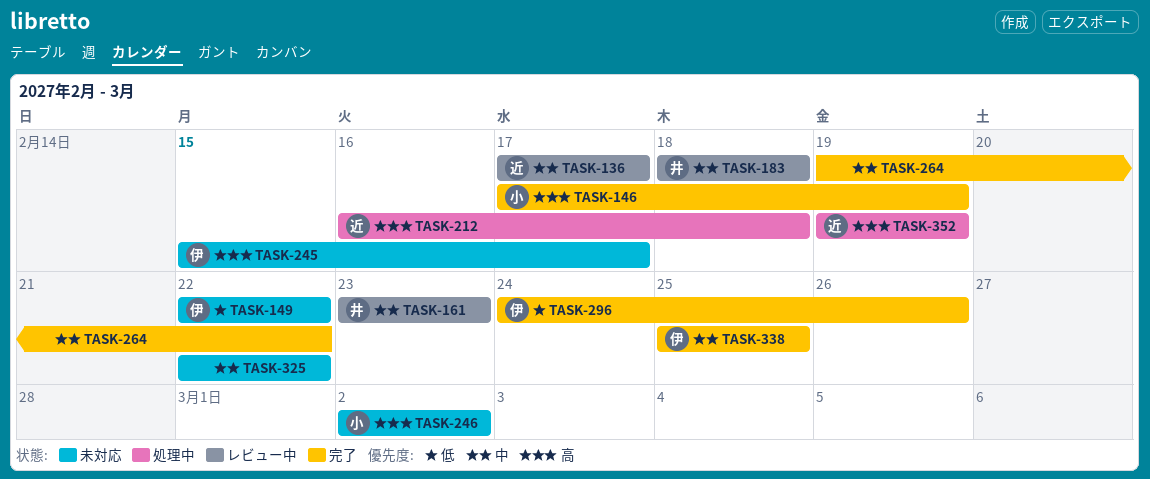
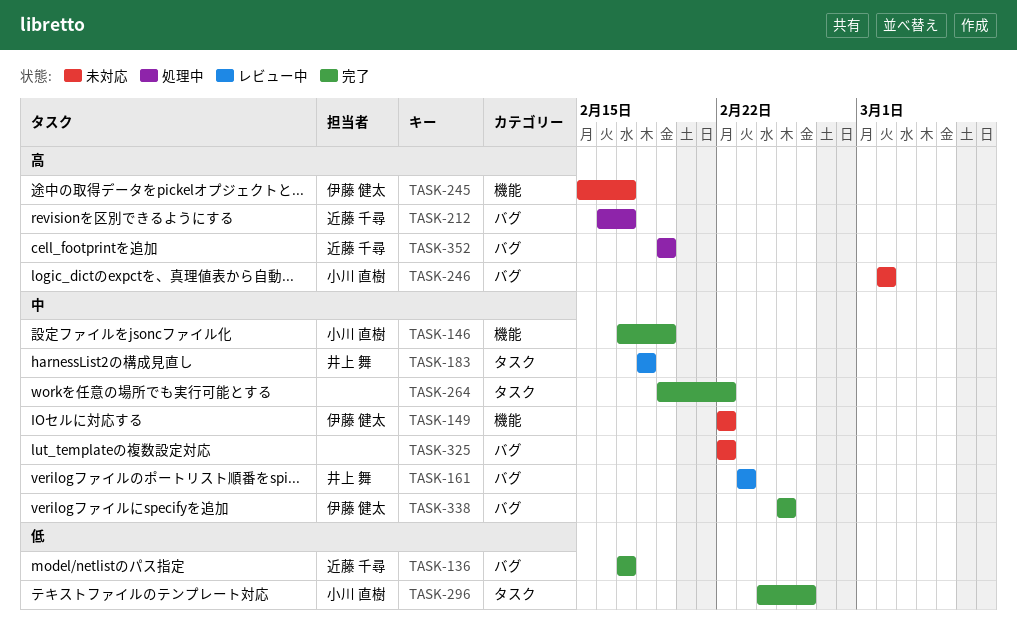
TASK-136, status: レビュー中 -> 完了
TASK-136, priority: 中 -> 低
TASK-146, priority: 高 -> 中
TASK-149, priority: 低 -> 中
TASK-212, due: Feb 18 -> Feb 17
TASK-296, owner: 伊藤 健太 -> 小川 直樹

